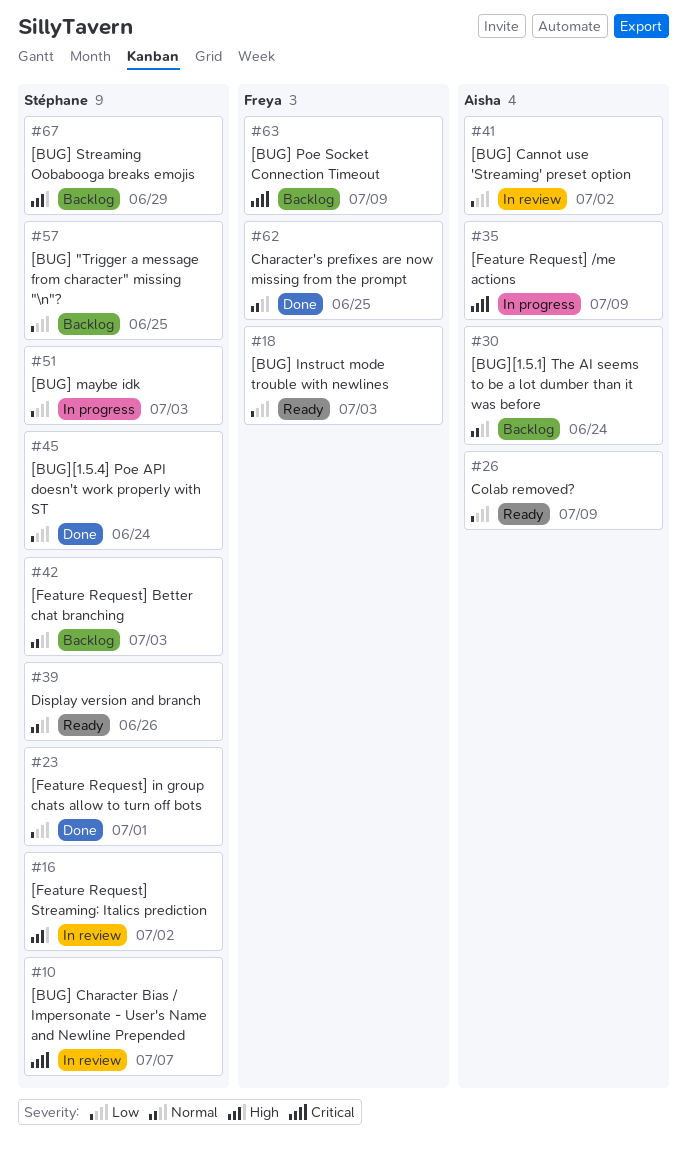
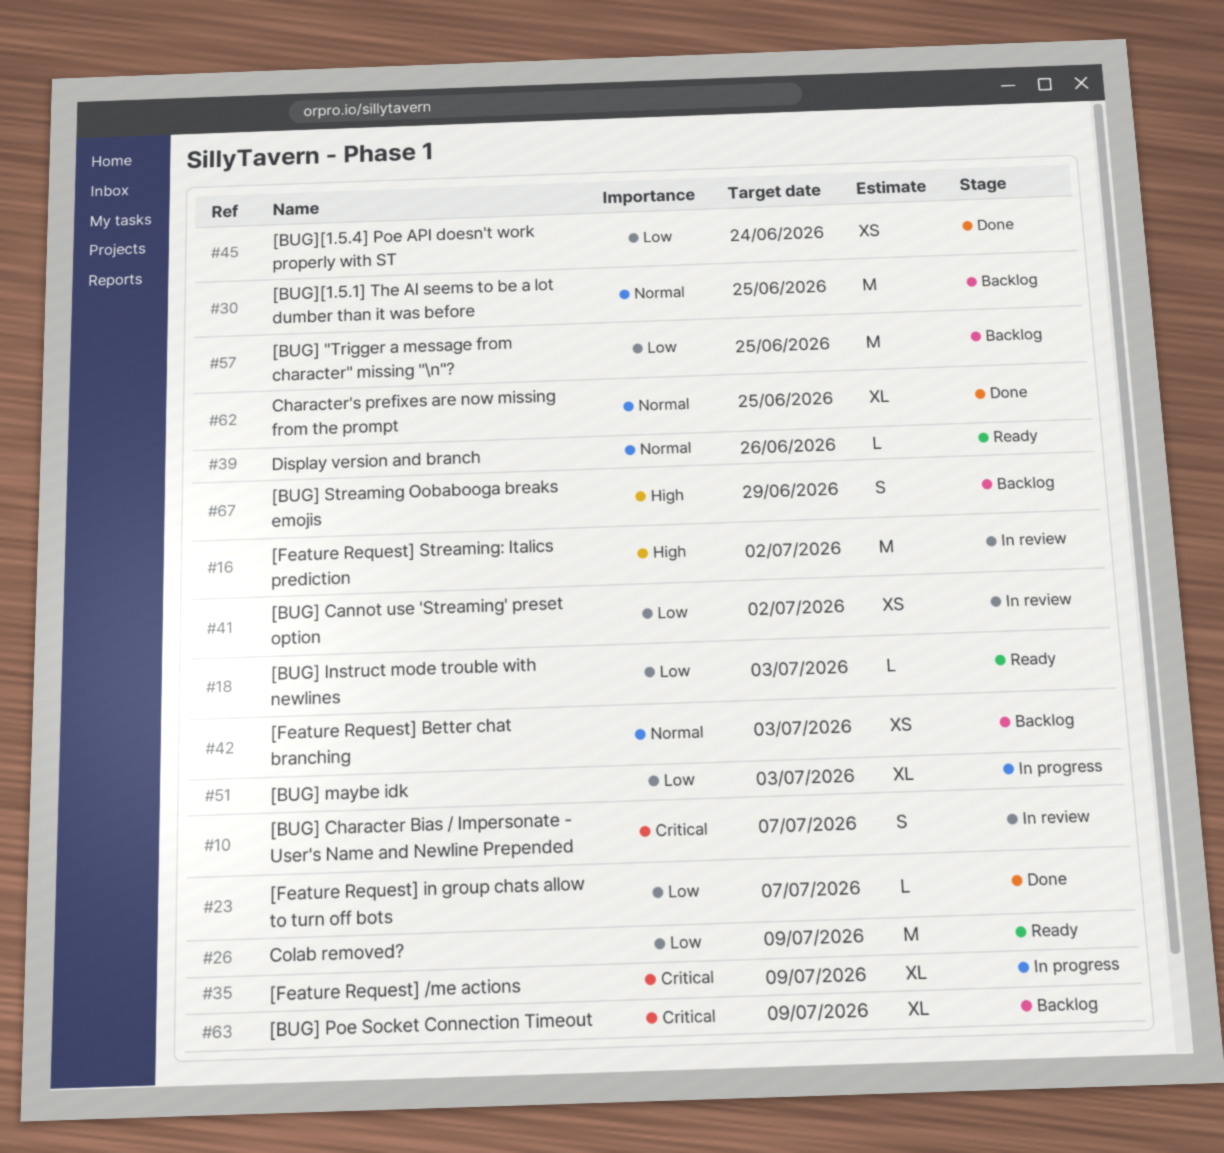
#23, due: Jul 1 -> Jul 7
#30, due: Jun 24 -> Jun 25

